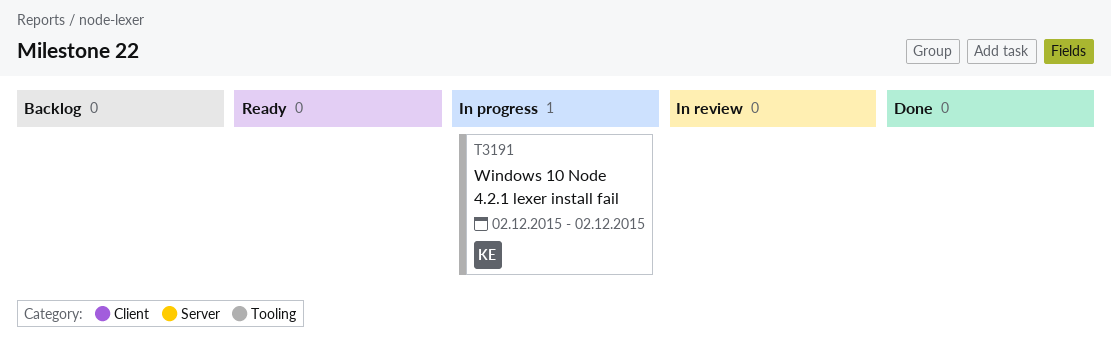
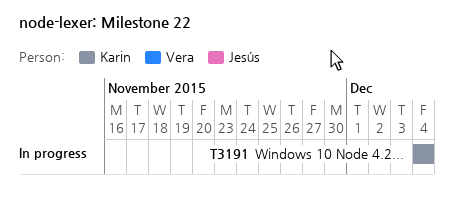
T3191, start: Dec 2 -> Dec 4
T3191, due: Dec 2 -> Dec 4

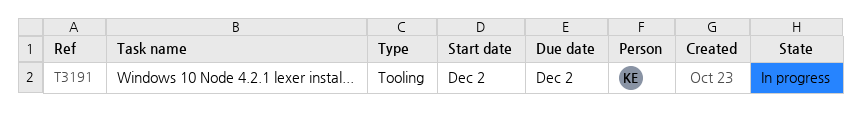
T3191, start: Dec 4 -> Dec 2
T3191, due: Dec 4 -> Dec 2

